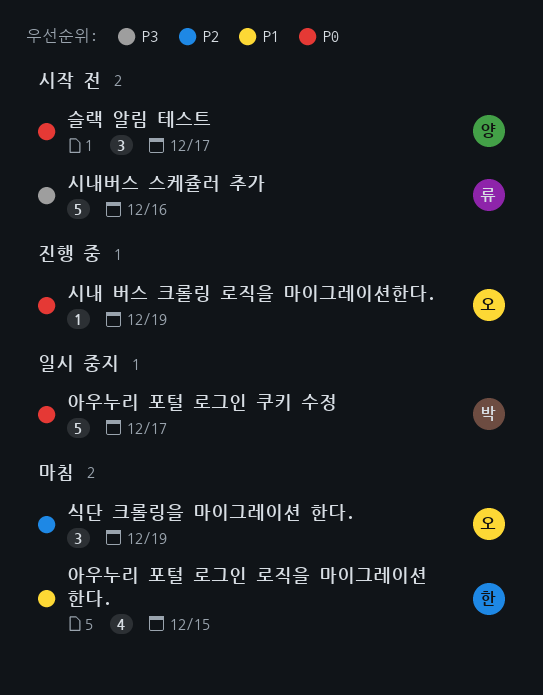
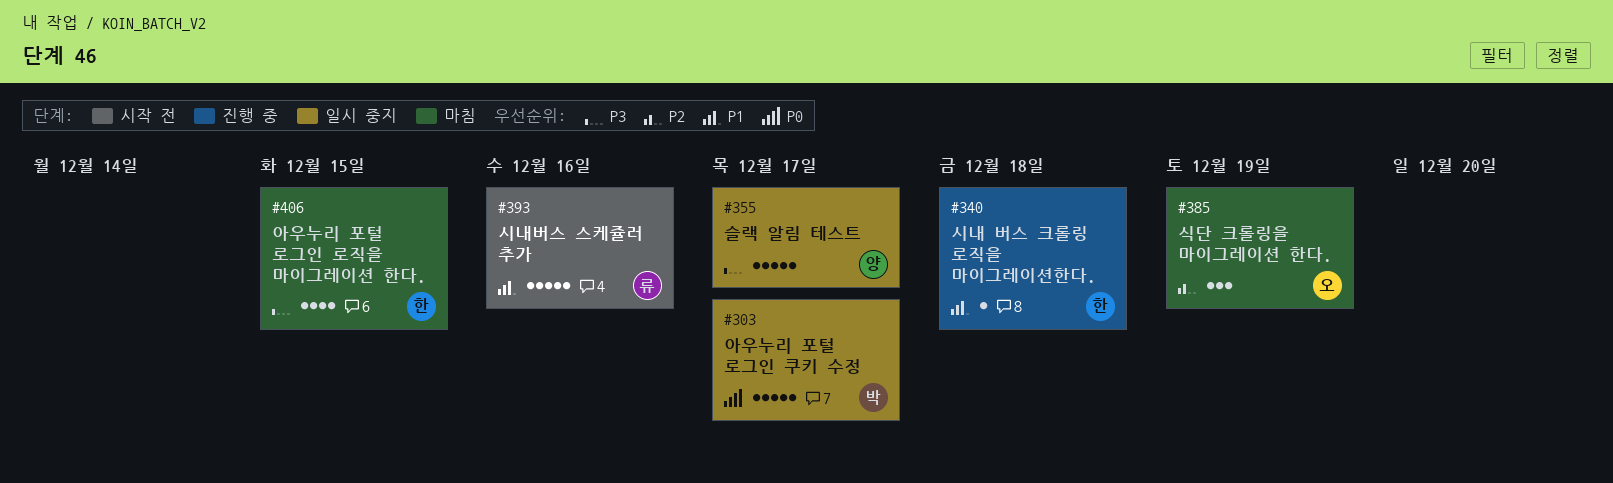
슬랙 알림 테스트, status: 시작 전 -> 일시 중지
슬랙 알림 테스트, priority: P0 -> P3
슬랙 알림 테스트, estimate: 3 -> 5
시내 버스 크롤링 로직을 마이그레이션한다., owner: 오 -> 한
시내 버스 크롤링 로직을 마이그레이션한다., priority: P0 -> P1
시내 버스 크롤링 로직을 마이그레이션한다., due: Dec 19 -> Dec 18
시내버스 스케쥴러 추가, priority: P3 -> P1
아우누리 포털 로그인 로직을 마이그레이션 한다., priority: P1 -> P3

